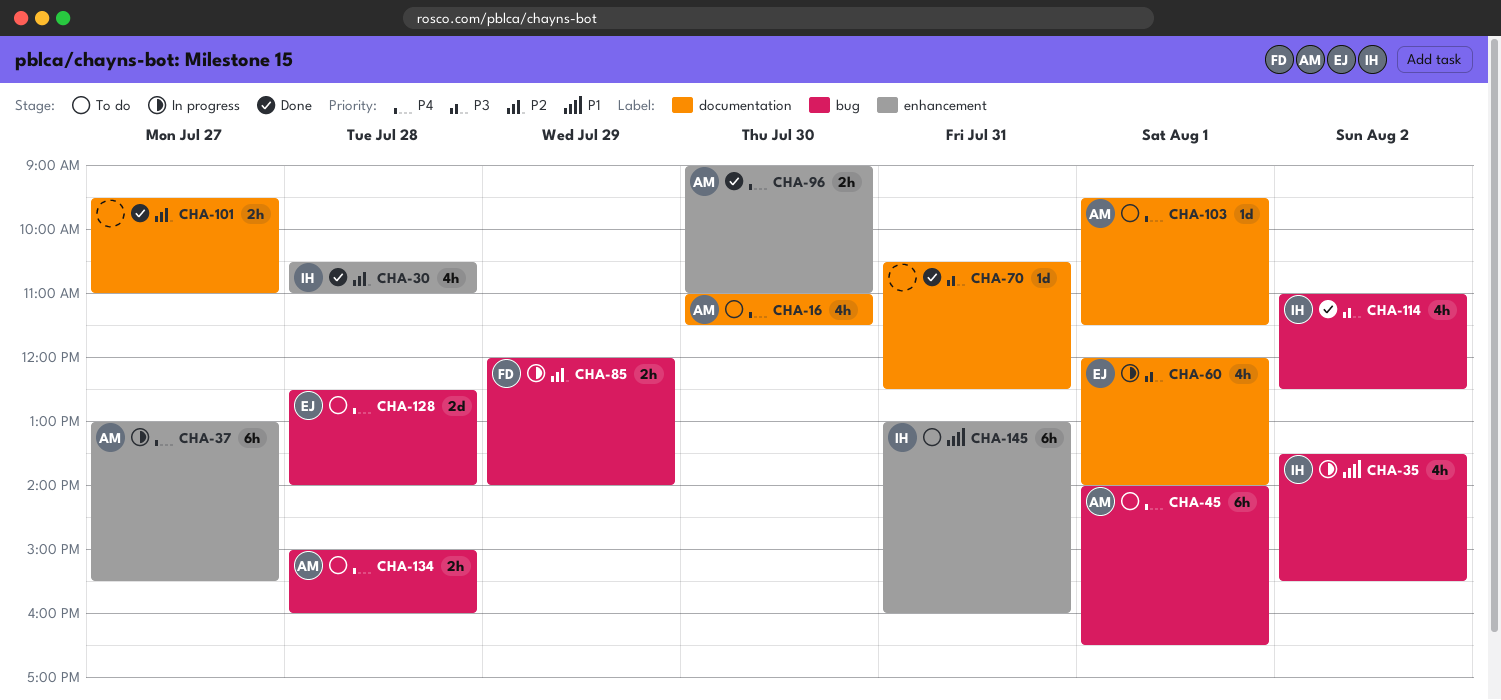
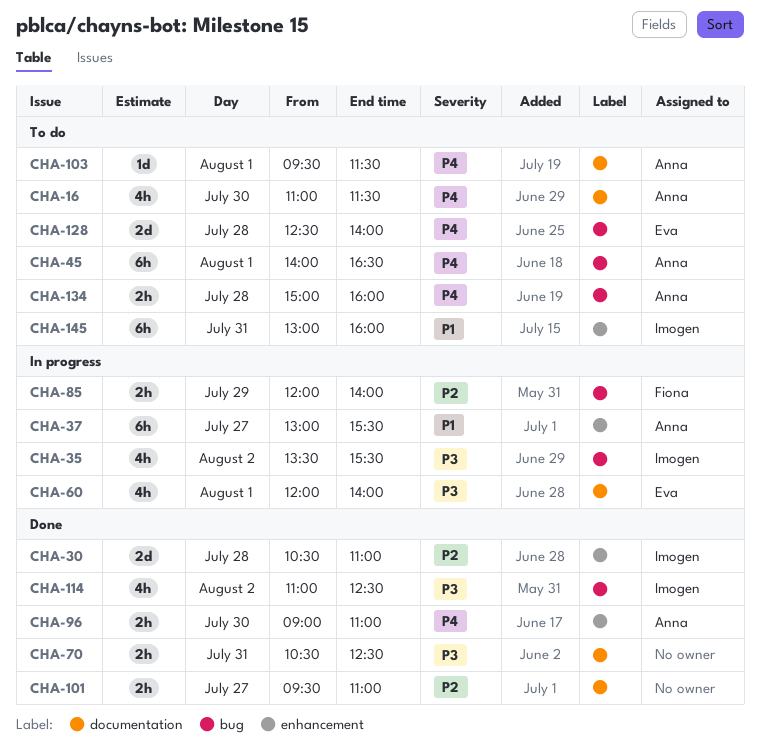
CHA-30, estimate: 4h -> 2d
CHA-35, priority: P1 -> P3
CHA-37, priority: P4 -> P1
CHA-70, estimate: 1d -> 2h

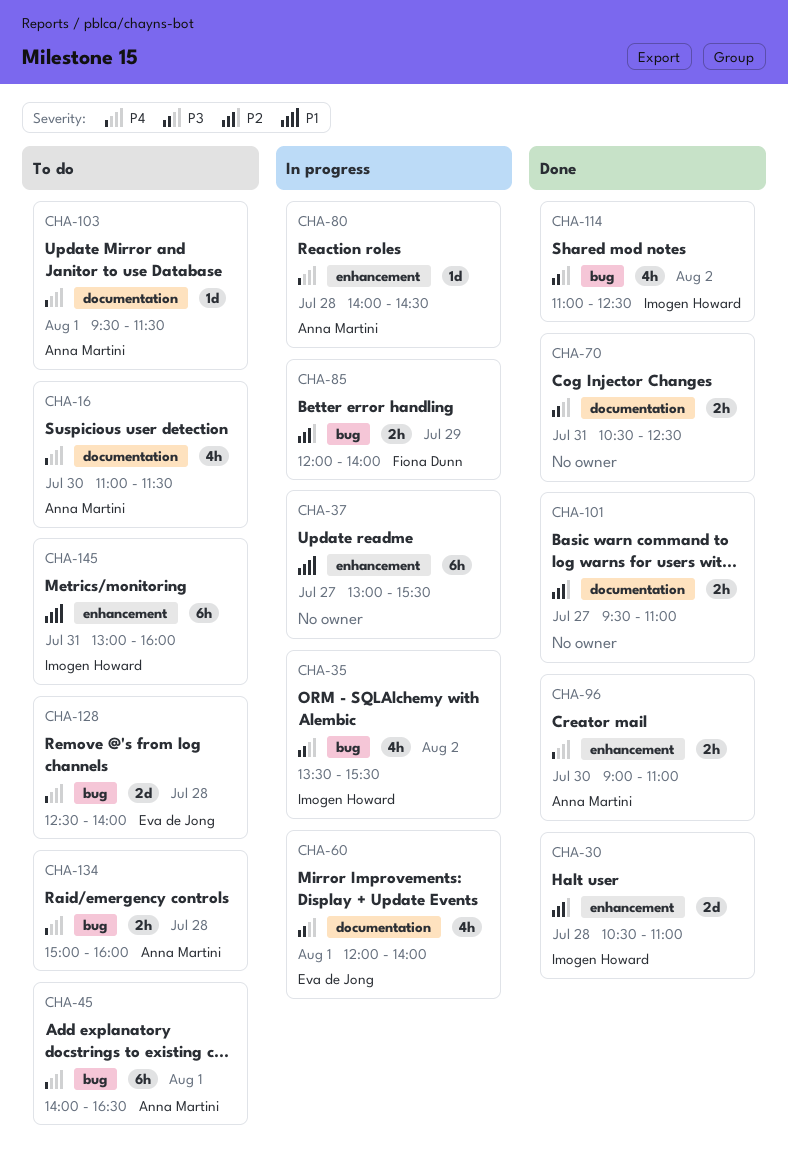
CHA-37, owner: Anna Martini -> none
CHA-80: none -> present

